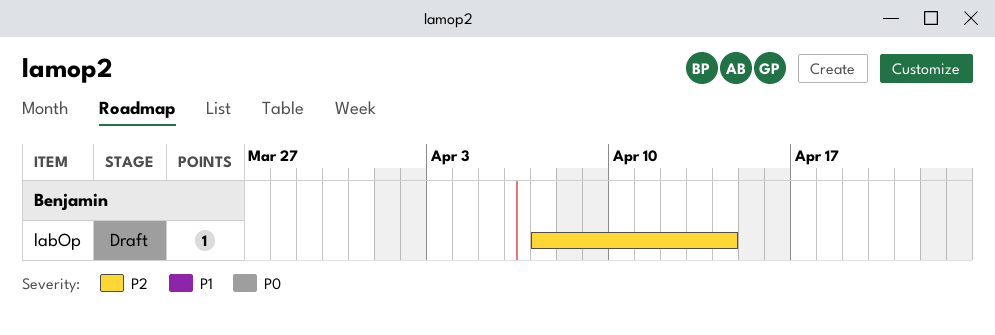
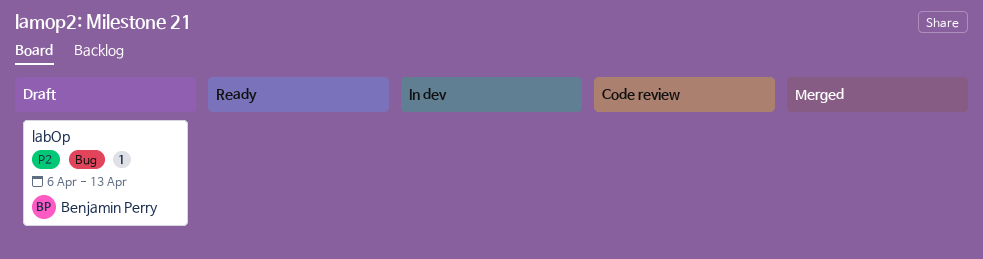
labOp, start: Apr 7 -> Apr 6
labOp, due: Apr 14 -> Apr 13

